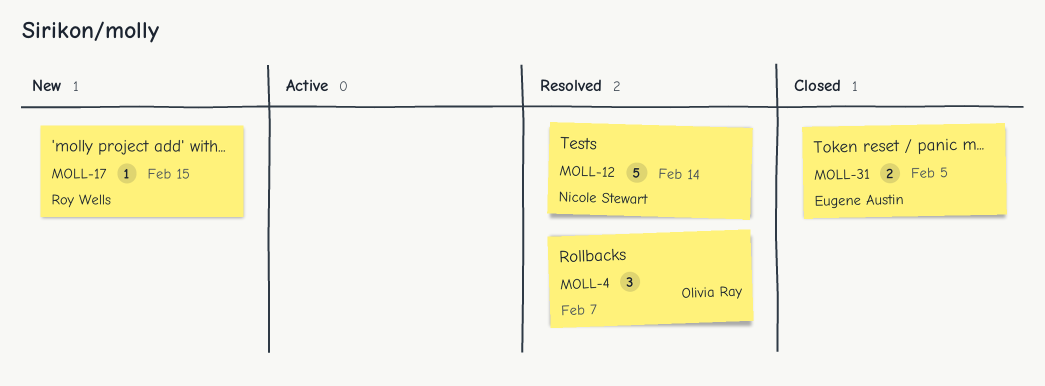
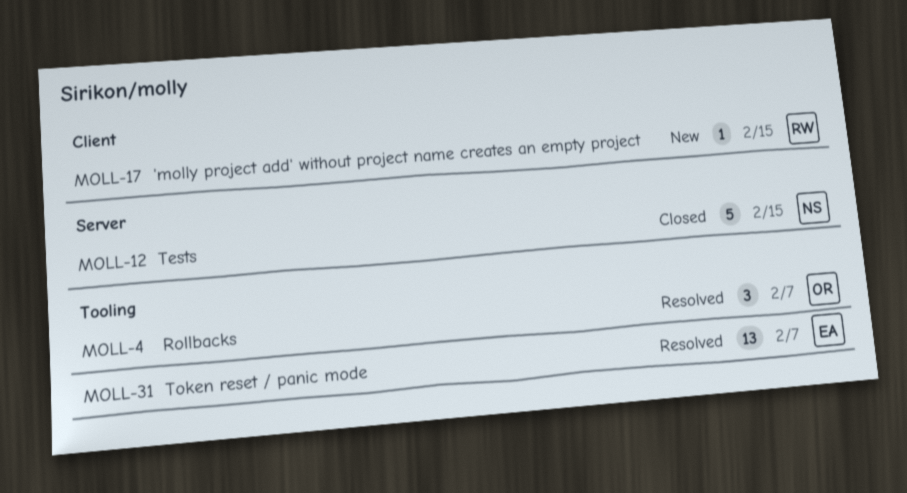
MOLL-12, status: Resolved -> Closed
MOLL-12, due: Feb 14 -> Feb 15
MOLL-31, status: Closed -> Resolved
MOLL-31, estimate: 2 -> 13
MOLL-31, due: Feb 5 -> Feb 7

